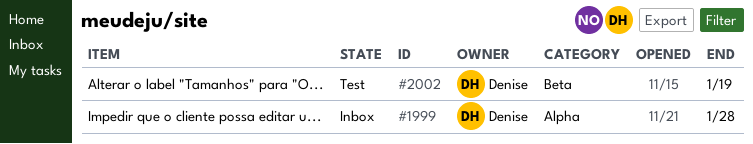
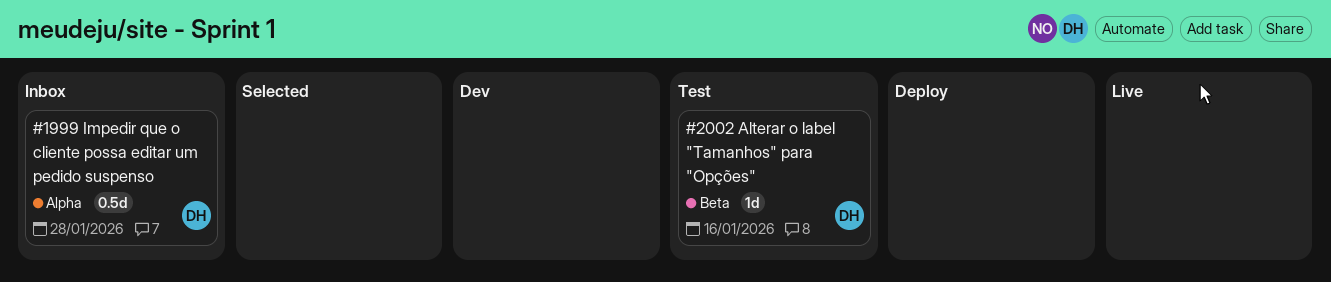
#2002, due: Jan 19 -> Jan 16

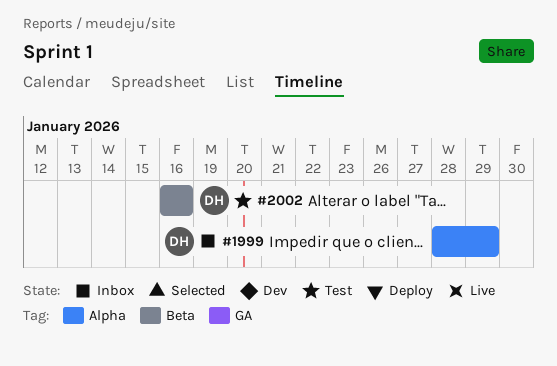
#1999, due: Jan 28 -> Jan 29

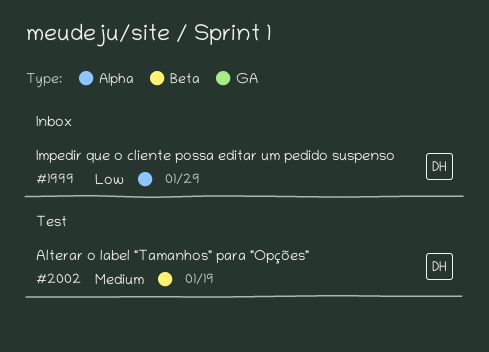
#2002, due: Jan 16 -> Jan 19

